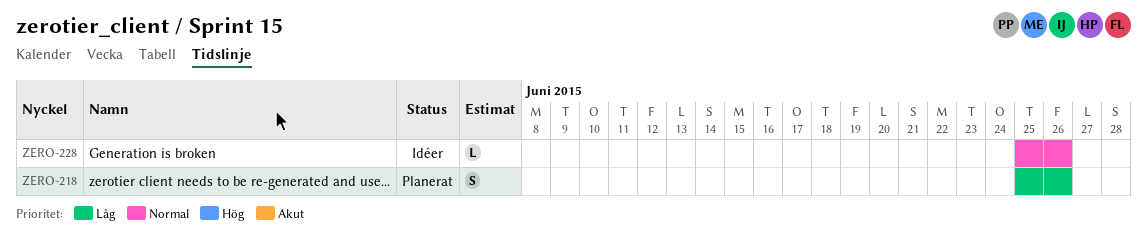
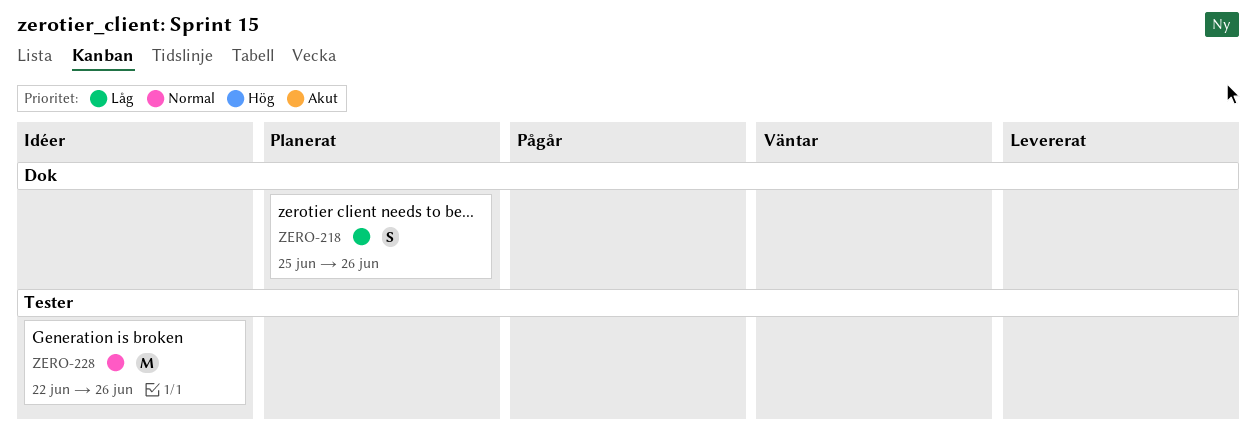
ZERO-228, estimate: L -> M
ZERO-228, start: Jun 25 -> Jun 22

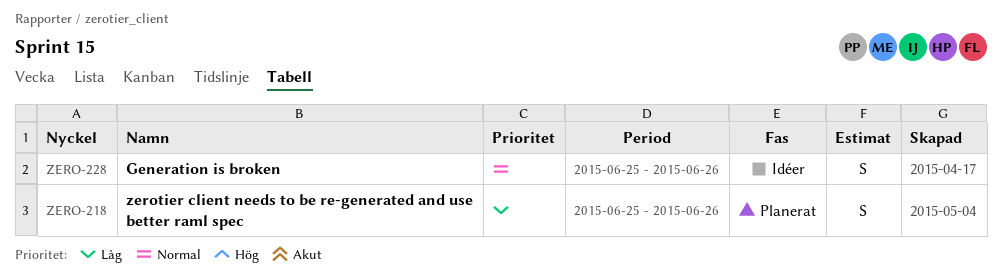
ZERO-228, estimate: M -> S
ZERO-228, start: Jun 22 -> Jun 25

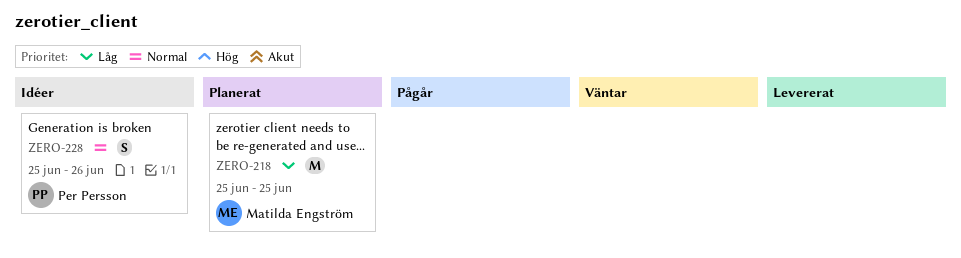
ZERO-218, estimate: S -> M
ZERO-218, due: Jun 26 -> Jun 25

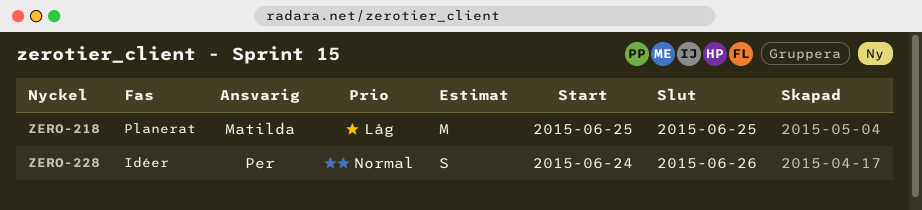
ZERO-228, start: Jun 25 -> Jun 24

